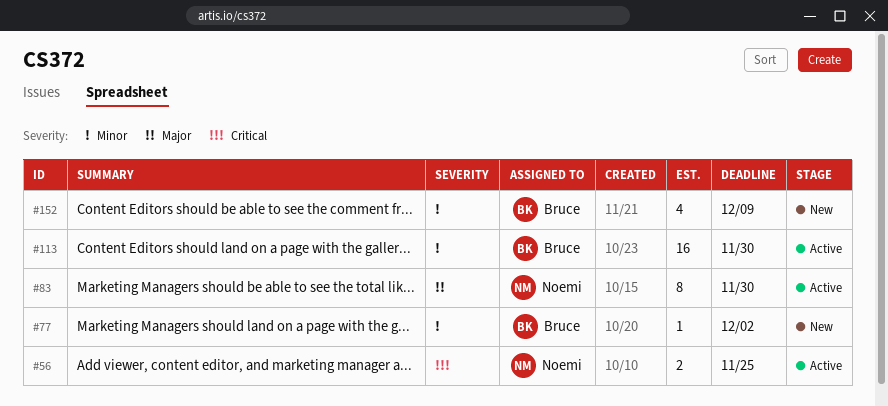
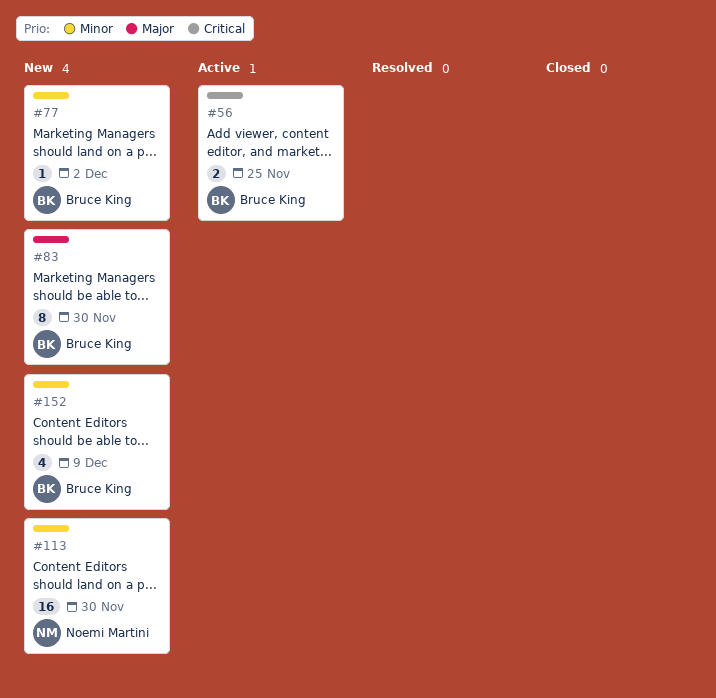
#56, owner: Noemi Martini -> Bruce King
#83, status: Active -> New
#83, owner: Noemi Martini -> Bruce King
#113, status: Active -> New
#113, owner: Bruce King -> Noemi Martini

